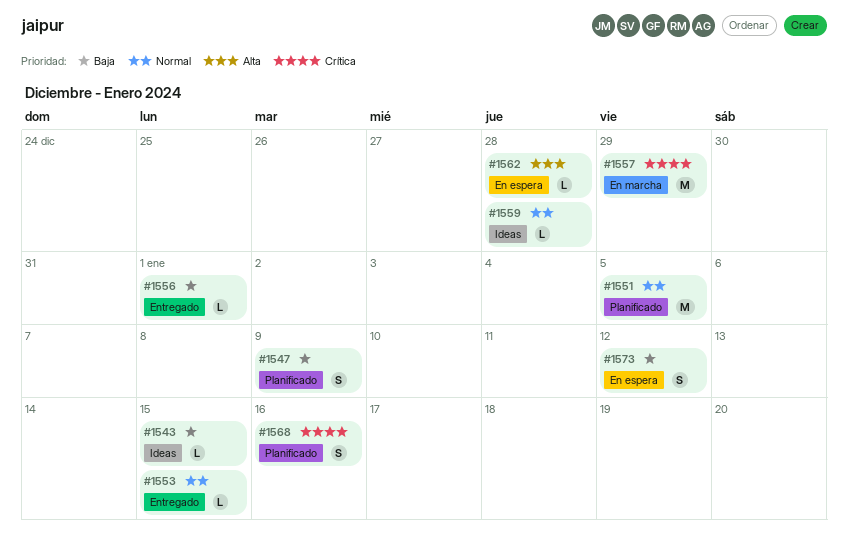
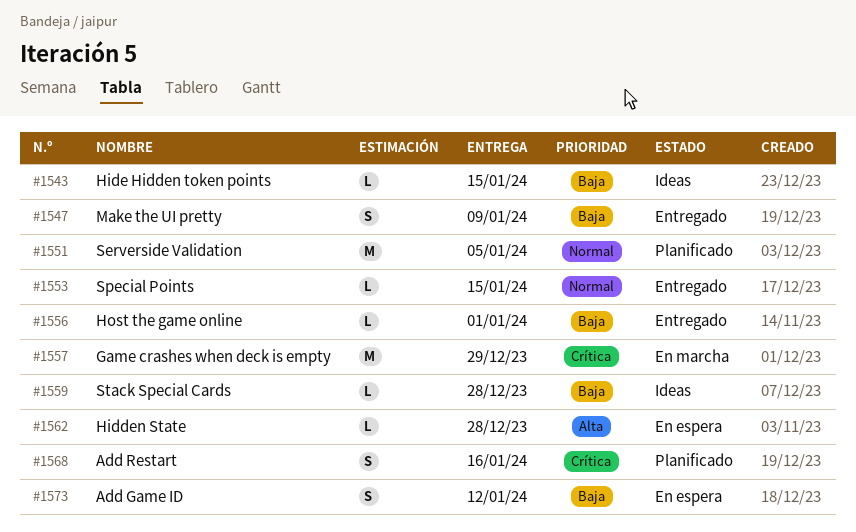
#1547, status: Planificado -> Entregado
#1559, priority: Normal -> Baja

